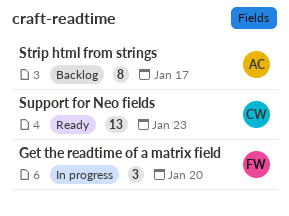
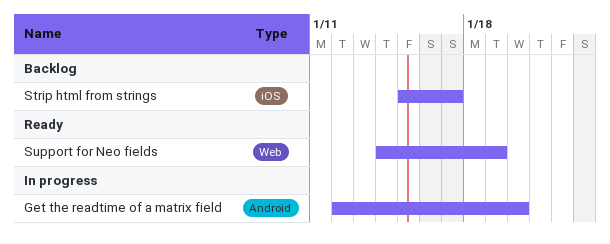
Support for Neo fields, due: Jan 23 -> Jan 19

